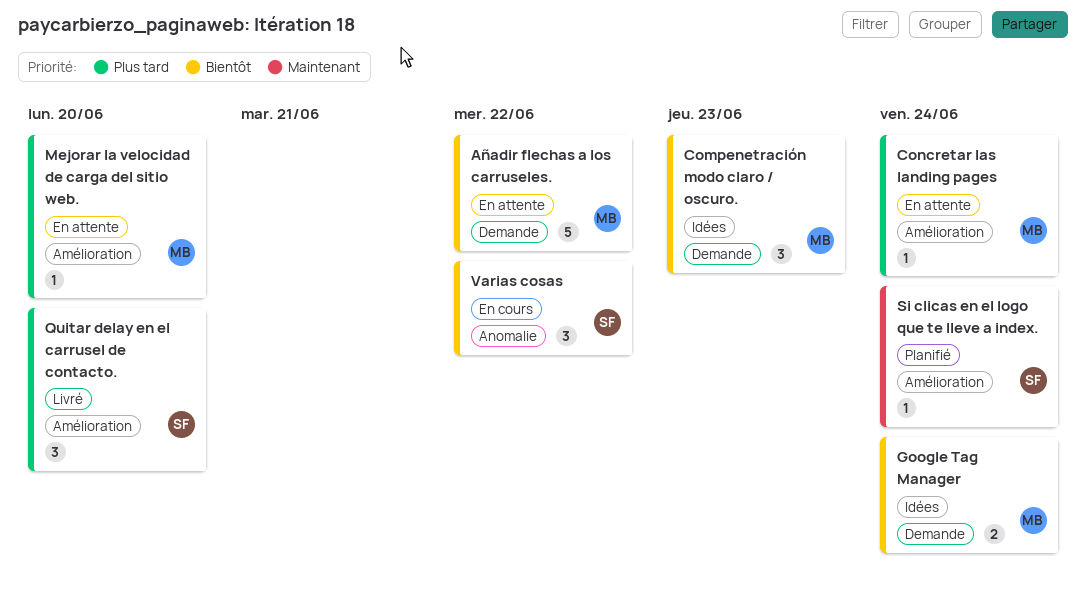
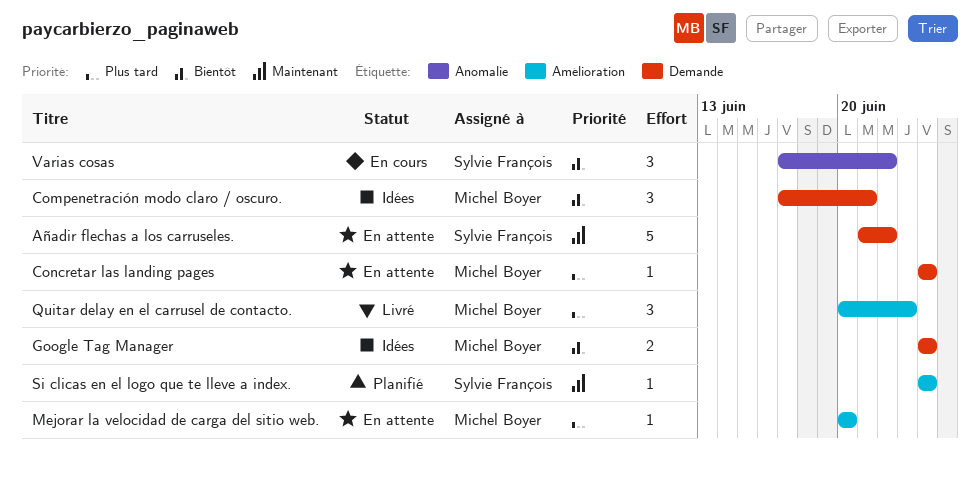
Añadir flechas a los carruseles., owner: Michel Boyer -> Sylvie François
Añadir flechas a los carruseles., priority: Bientôt -> Maintenant
Compenetración modo claro / oscuro., due: Jun 23 -> Jun 21
Concretar las landing pages, label: Amélioration -> Demande
Quitar delay en el carrusel de contacto., owner: Sylvie François -> Michel Boyer
Quitar delay en el carrusel de contacto., due: Jun 20 -> Jun 23

